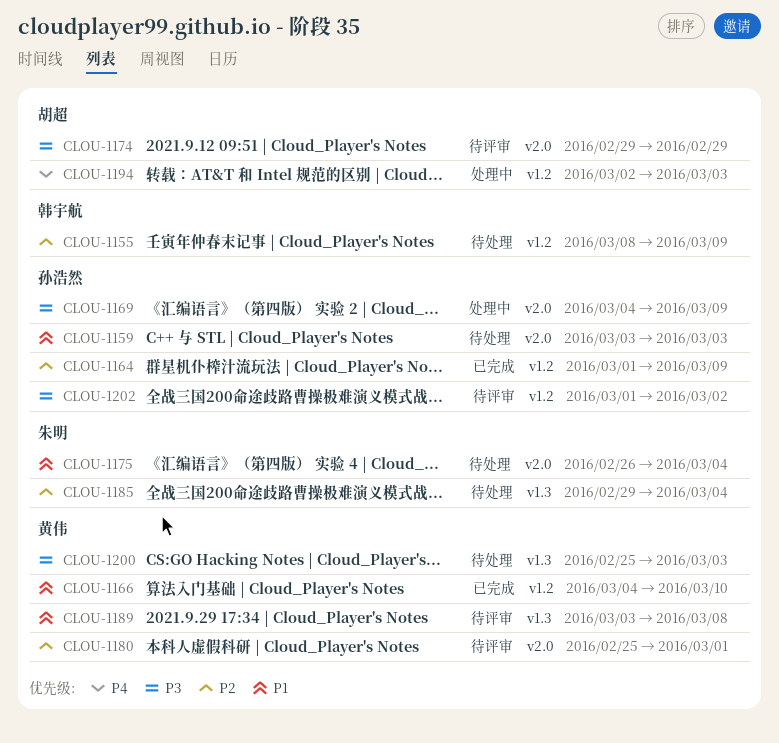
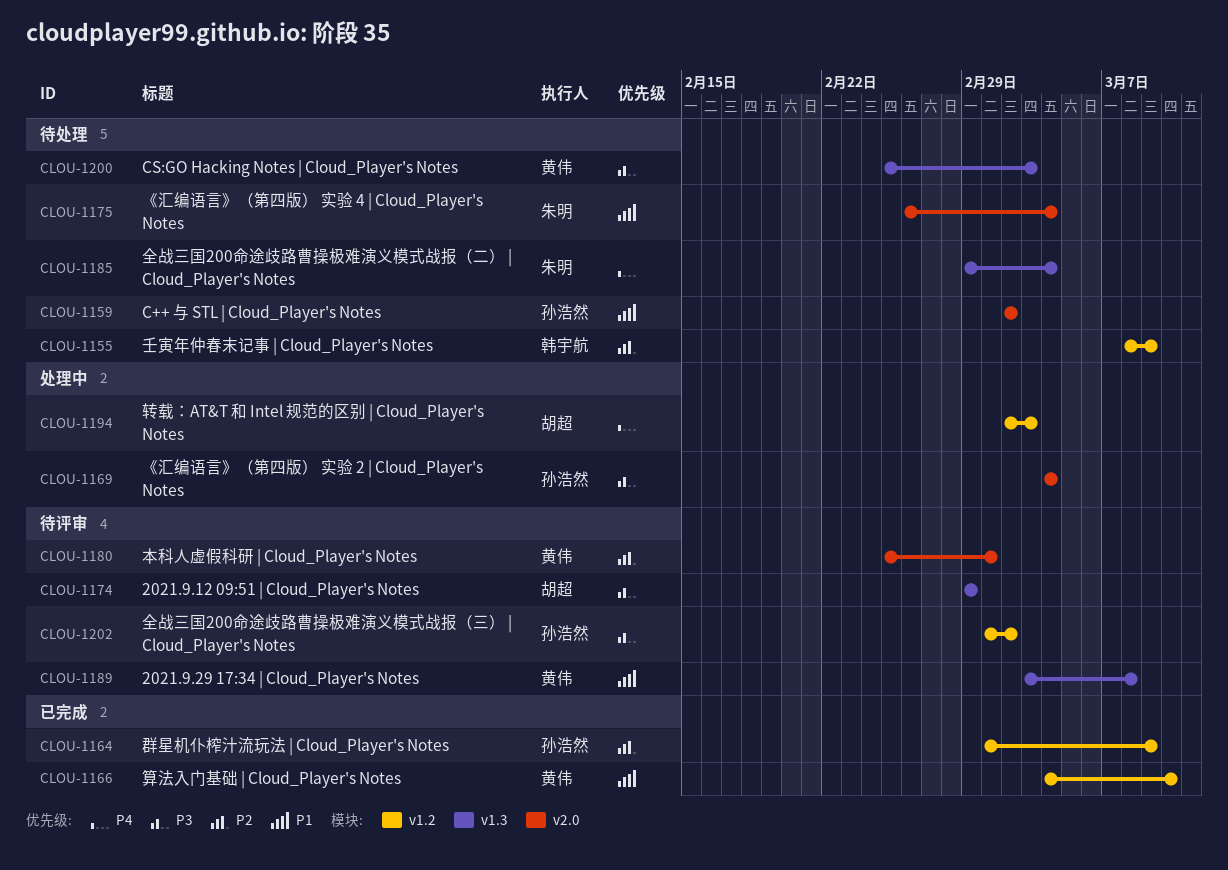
CLOU-1159, start: Mar 3 -> Mar 2
CLOU-1159, due: Mar 3 -> Mar 2
CLOU-1169, due: Mar 9 -> Mar 4
CLOU-1174, label: v2.0 -> v1.3
CLOU-1185, priority: P2 -> P4

